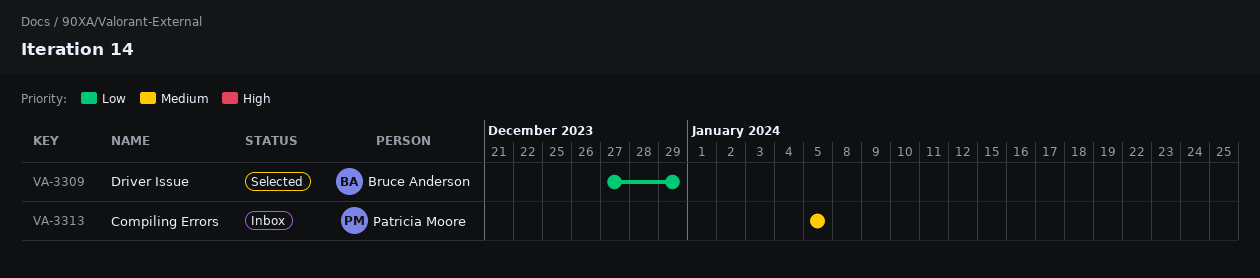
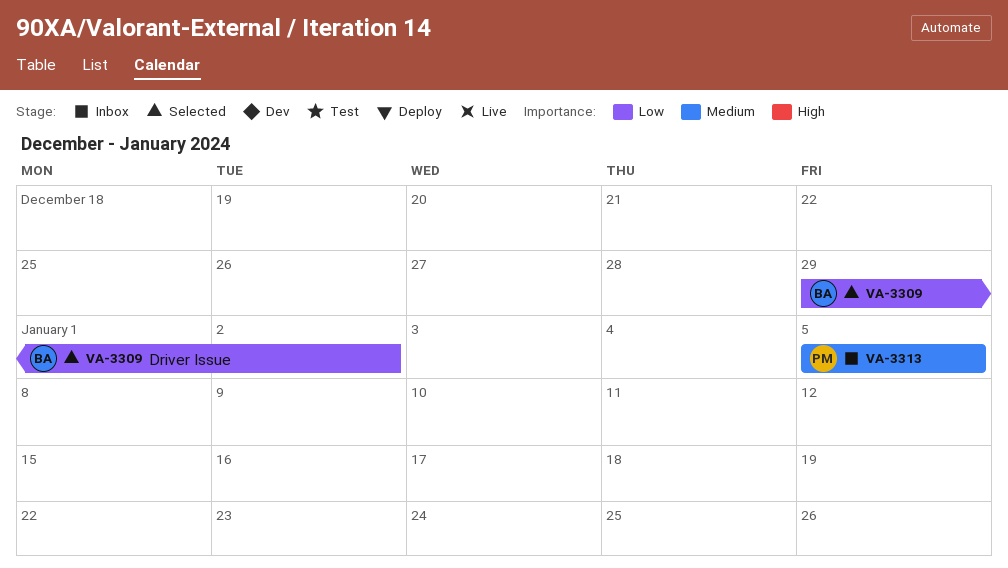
VA-3309, start: Dec 27 -> Dec 29
VA-3309, due: Dec 29 -> Jan 2

